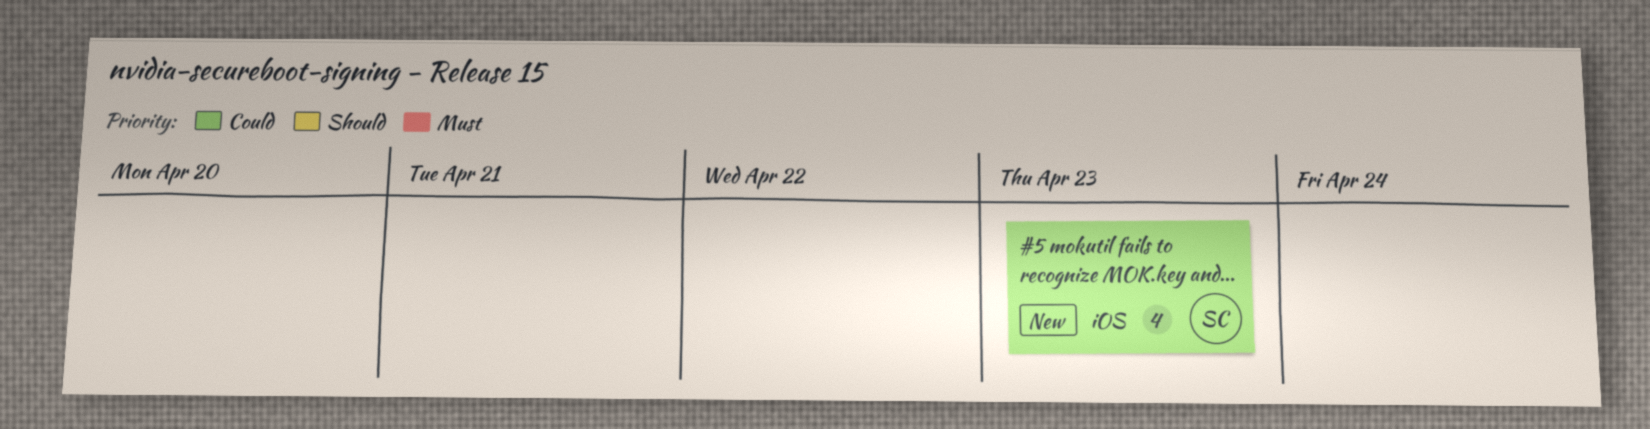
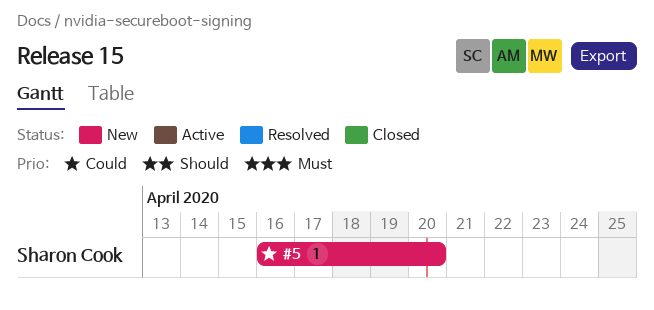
#5, estimate: 4 -> 1
#5, due: Apr 23 -> Apr 20

